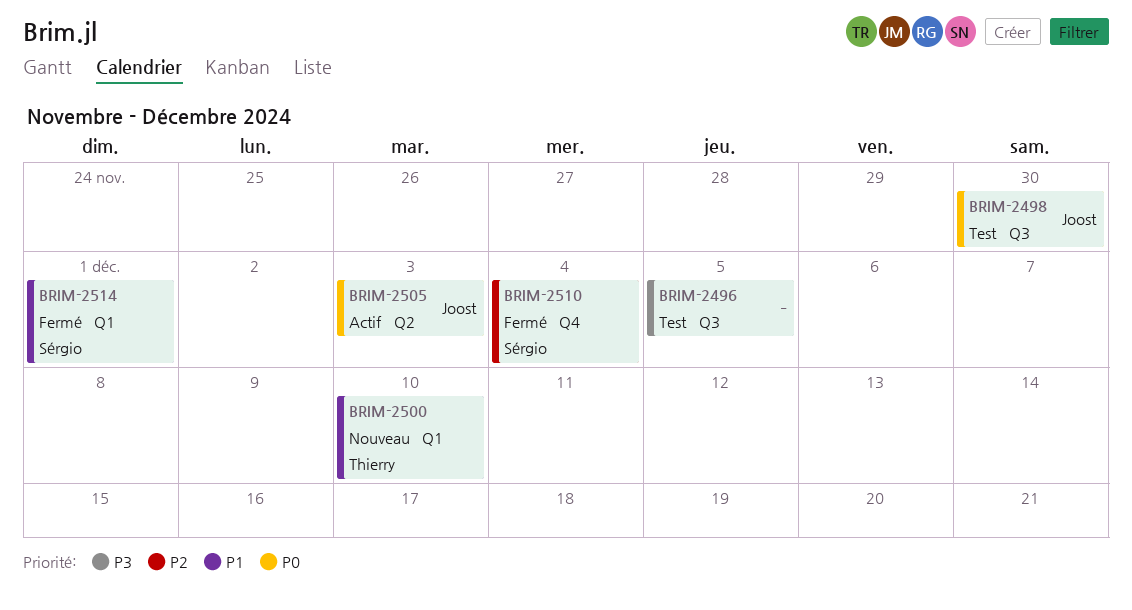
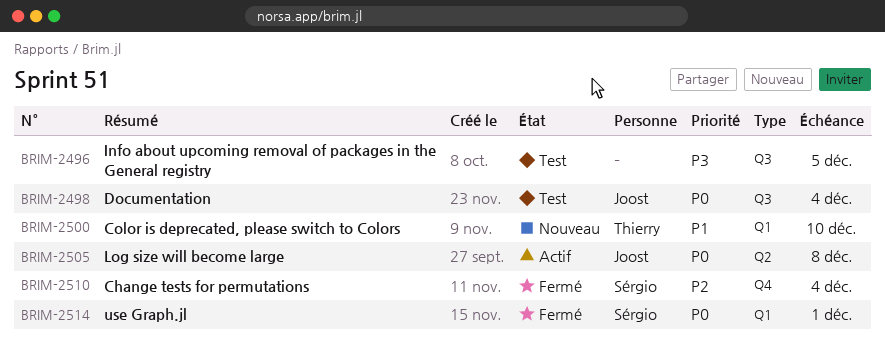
BRIM-2498, due: Nov 30 -> Dec 4
BRIM-2505, due: Dec 3 -> Dec 8
BRIM-2514, priority: P1 -> P0

